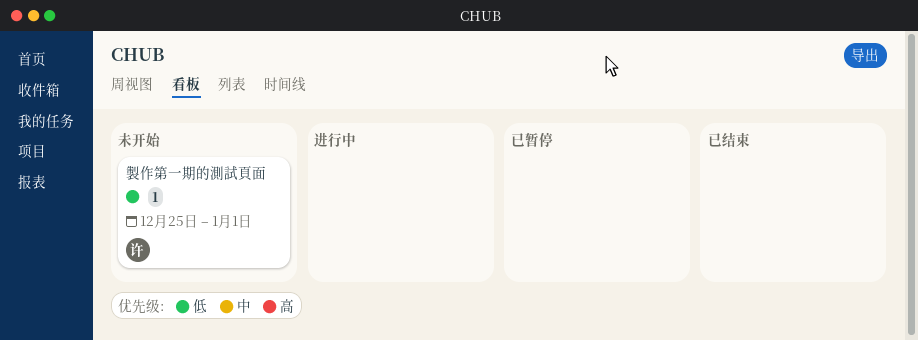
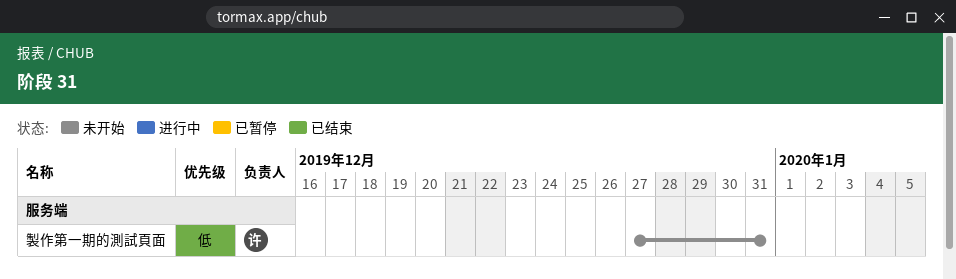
製作第一期的測試頁面, start: Dec 25 -> Dec 27
製作第一期的測試頁面, due: Jan 1 -> Dec 31

